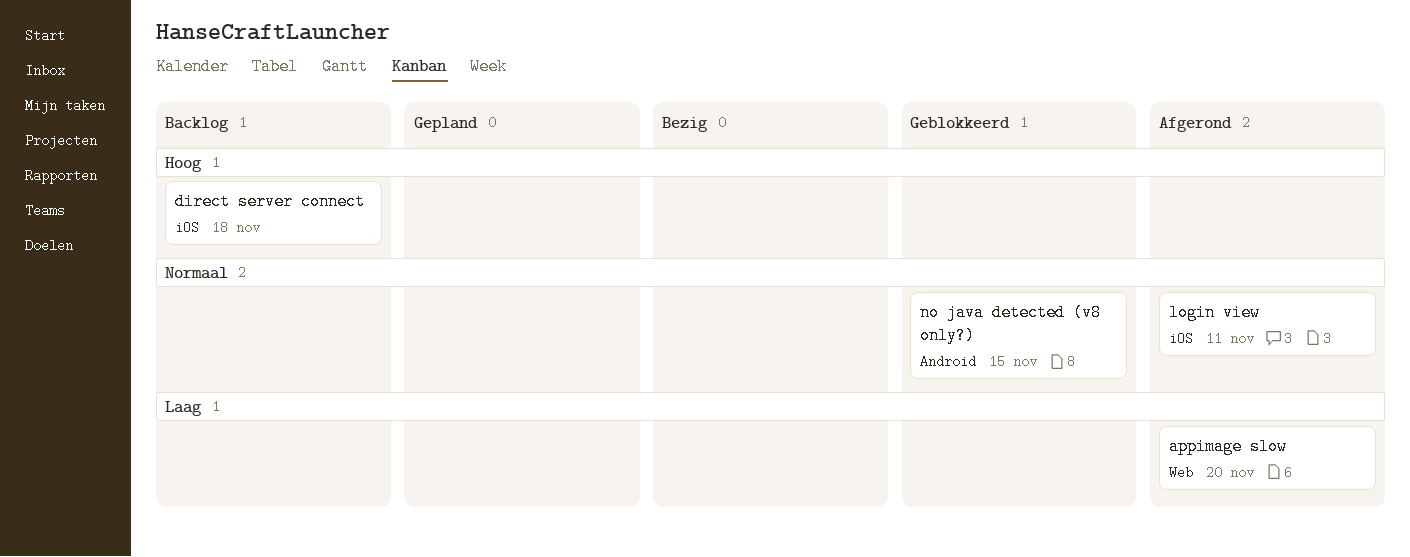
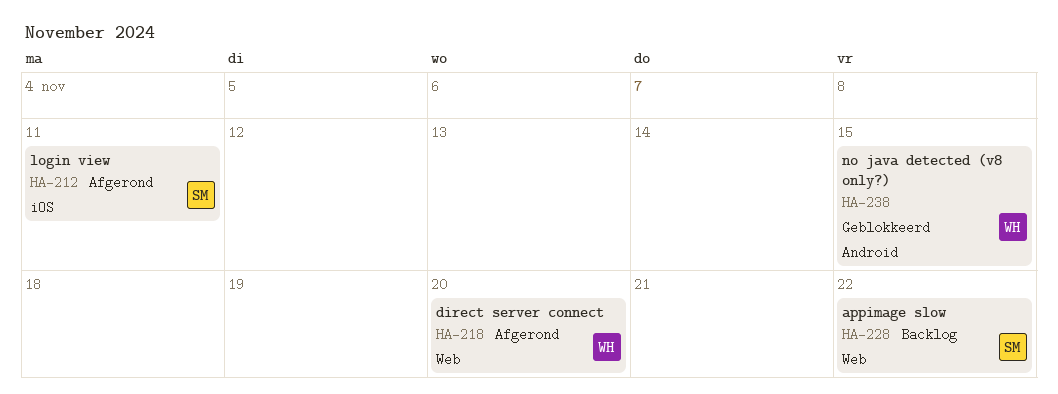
appimage slow, status: Afgerond -> Backlog
appimage slow, due: Nov 20 -> Nov 22
direct server connect, status: Backlog -> Afgerond
direct server connect, label: iOS -> Web
direct server connect, due: Nov 18 -> Nov 20

